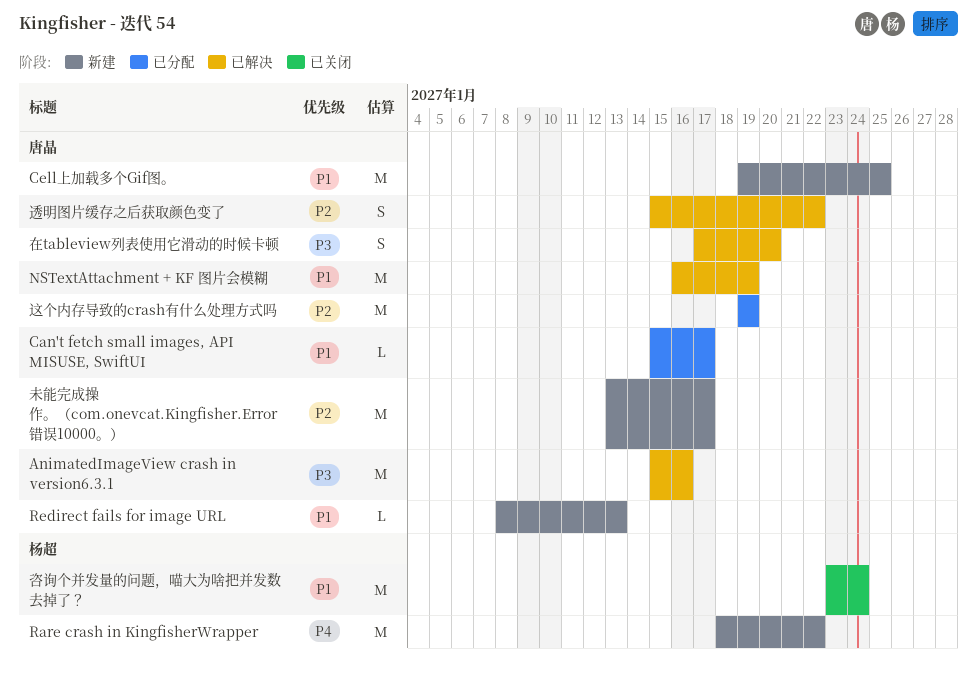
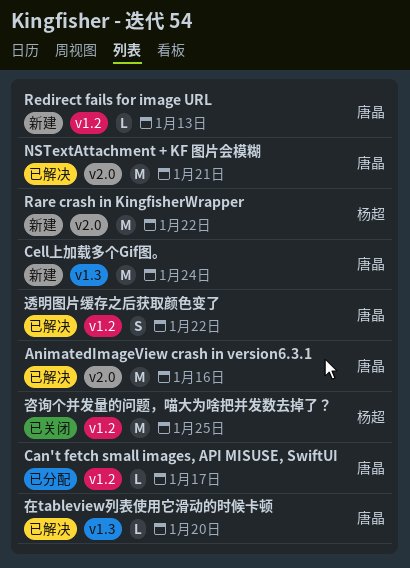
Cell上加载多个Gif图。, due: Jan 25 -> Jan 24
NSTextAttachment + KF 图片会模糊, due: Jan 19 -> Jan 21
咨询个并发量的问题，喵大为啥把并发数去掉了？, due: Jan 24 -> Jan 25
在tableview列表使用它滑动的时候卡顿, estimate: S -> L
未能完成操作。（com.onevcat.Kingfisher.Error错误10000。）: present -> none
这个内存导致的crash有什么处理方式吗: present -> none

